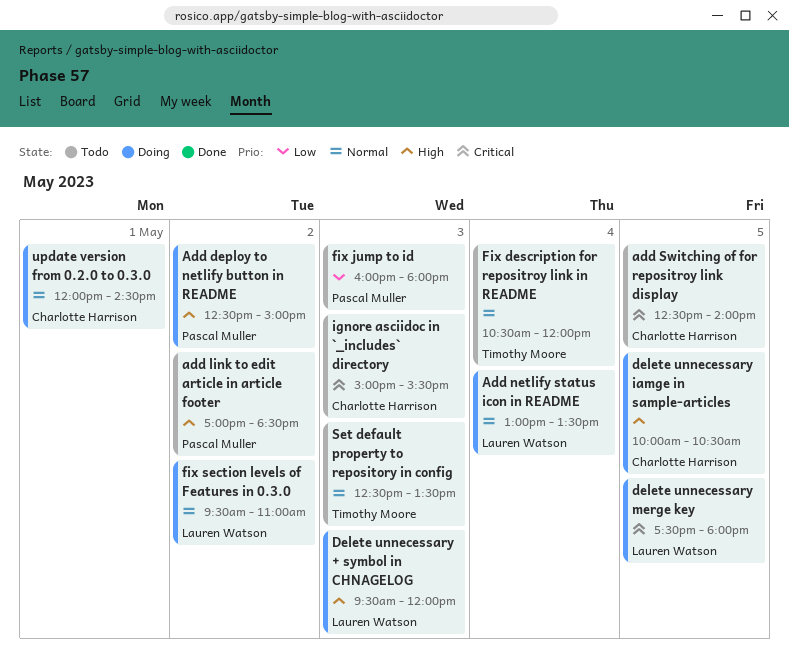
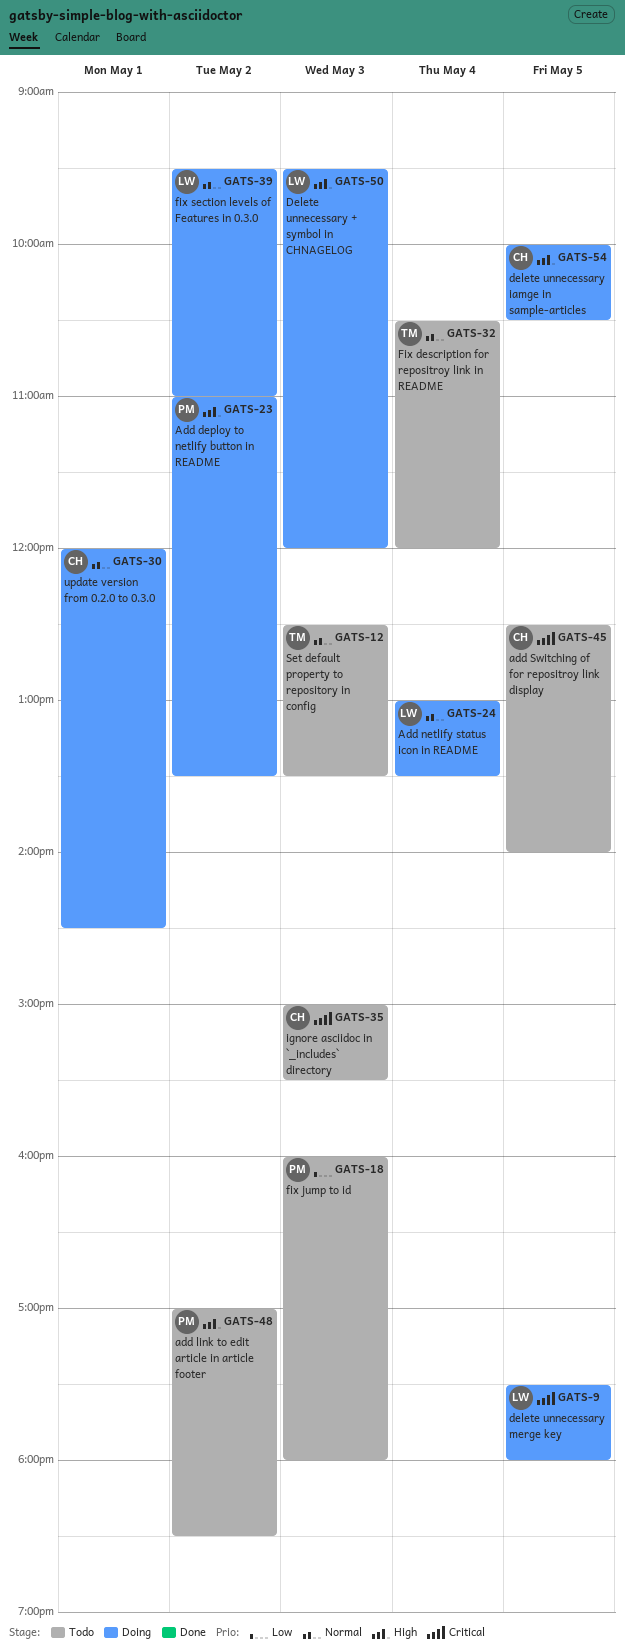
Add deploy to netlify button in README, begins: 12:30 -> 11:00
Add deploy to netlify button in README, ends: 15:00 -> 13:30

